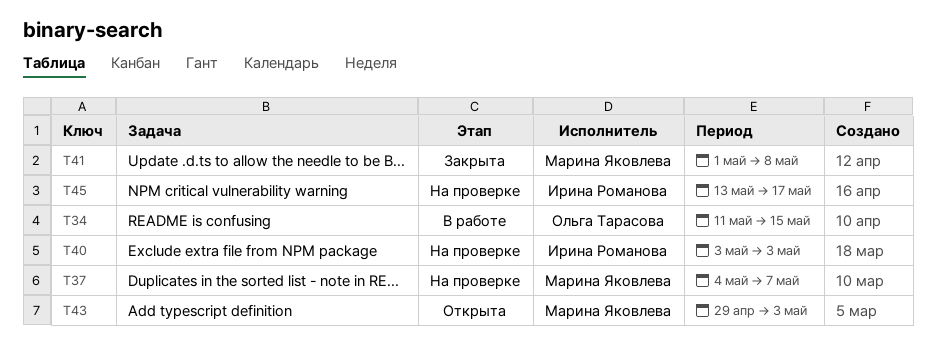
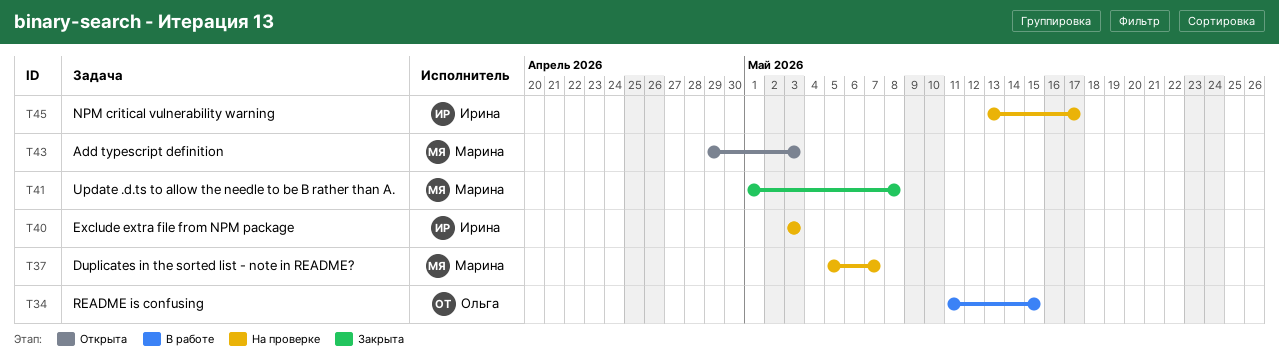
T37, start: May 4 -> May 5

